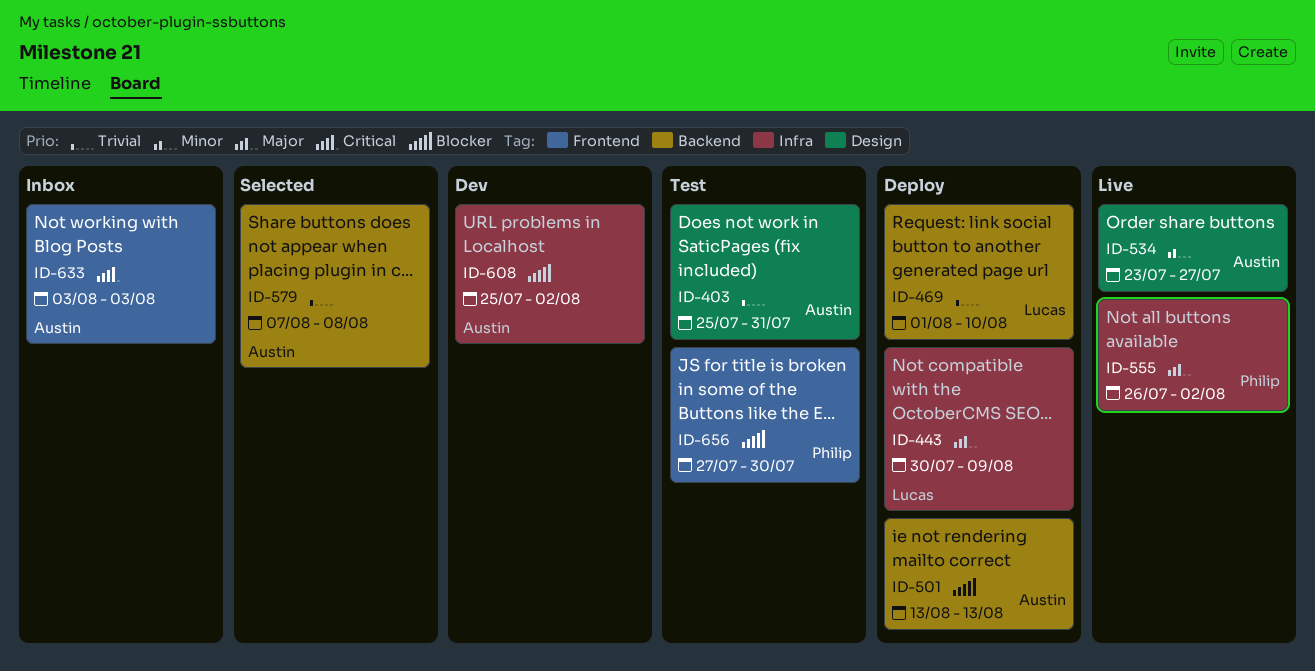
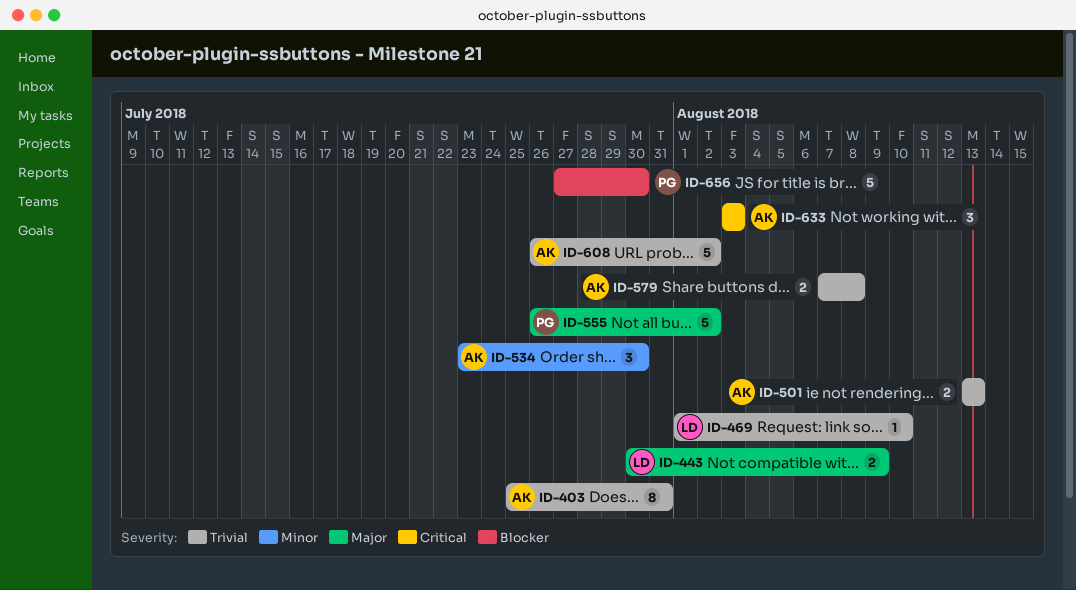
ID-501, priority: Blocker -> Trivial
ID-534, due: Jul 27 -> Jul 30
ID-608, priority: Blocker -> Trivial
ID-608, start: Jul 25 -> Jul 26

